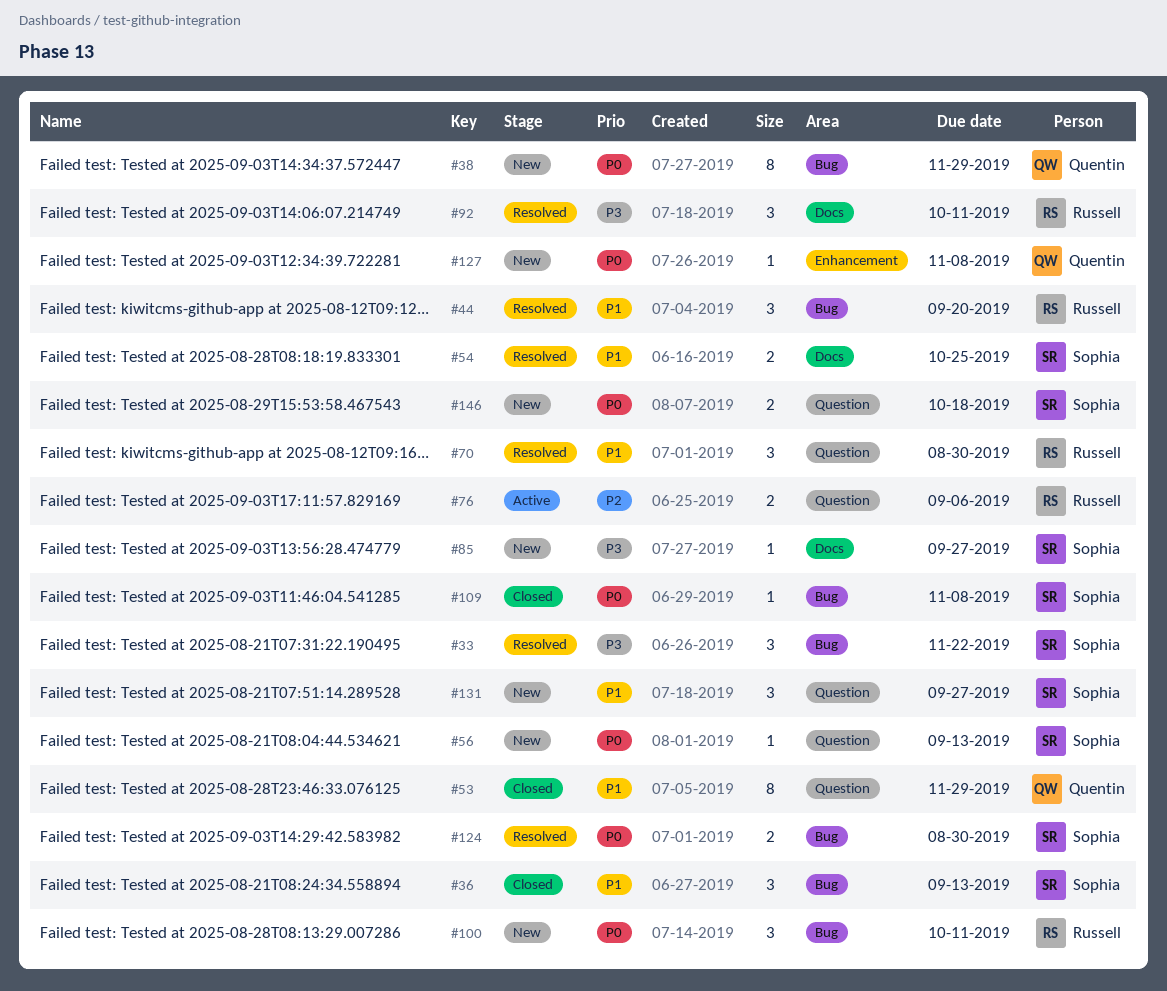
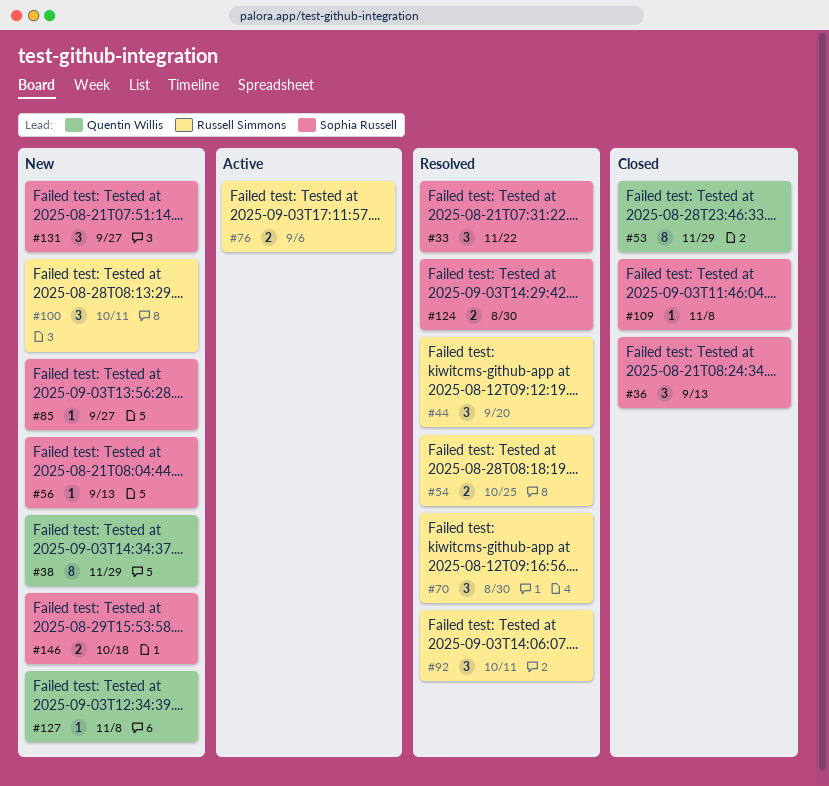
#54, owner: Sophia Russell -> Russell Simmons

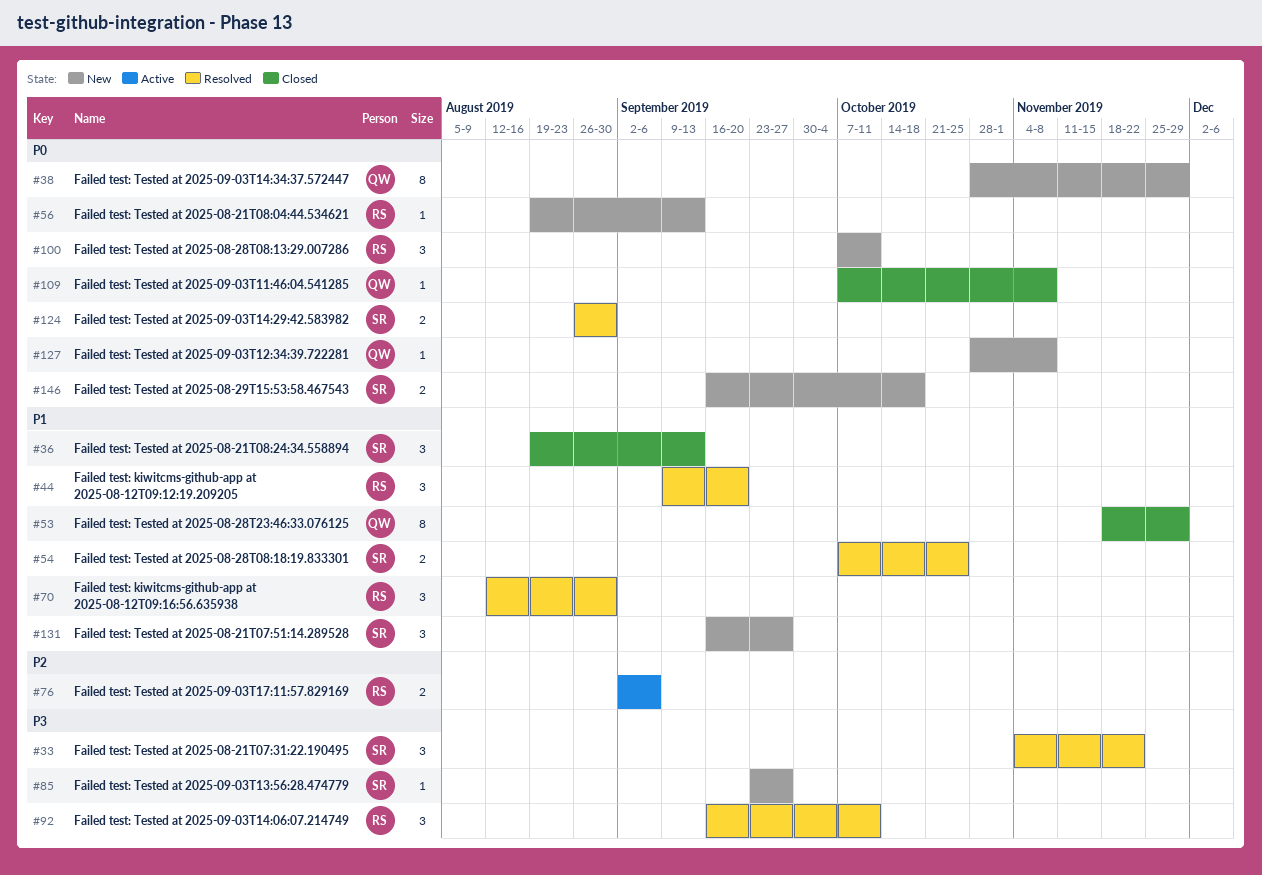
#54, owner: Russell Simmons -> Sophia Russell
#56, owner: Sophia Russell -> Russell Simmons
#109, owner: Sophia Russell -> Quentin Willis

